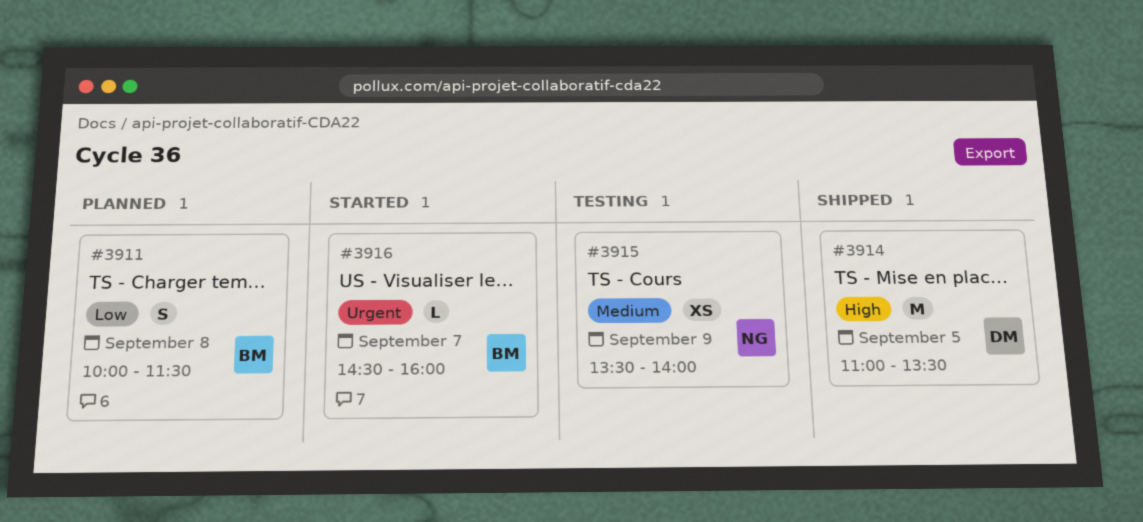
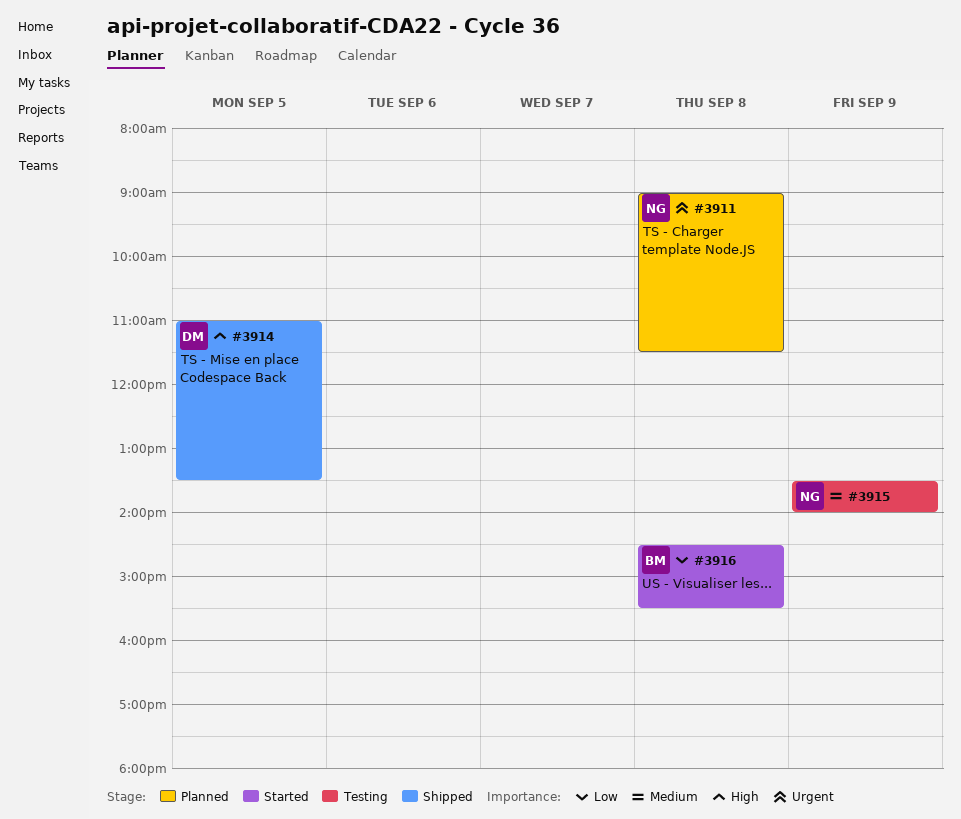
#3911, owner: BM -> NG
#3911, priority: Low -> Urgent
#3911, begins: 10:00 -> 09:00
#3916, priority: Urgent -> Low
#3916, day: Sep 7 -> Sep 8
#3916, ends: 16:00 -> 15:30

